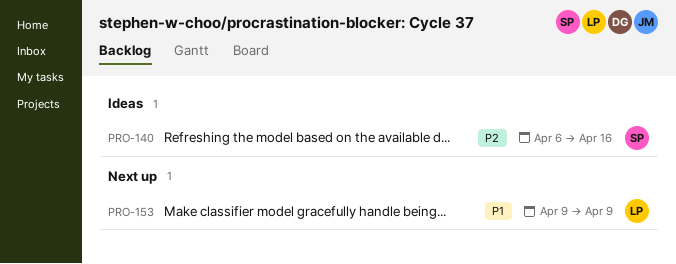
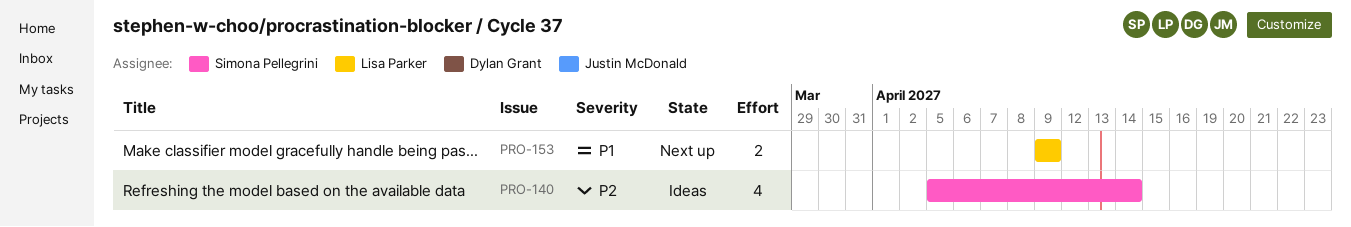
PRO-140, start: Apr 6 -> Apr 5
PRO-140, due: Apr 16 -> Apr 14

